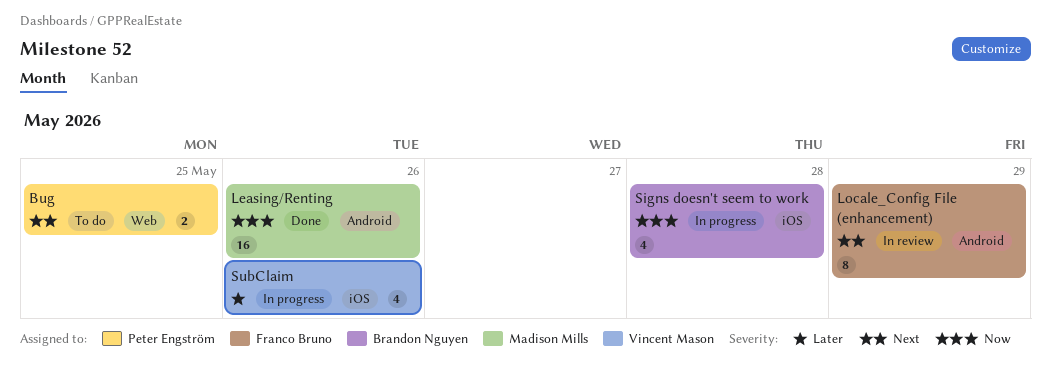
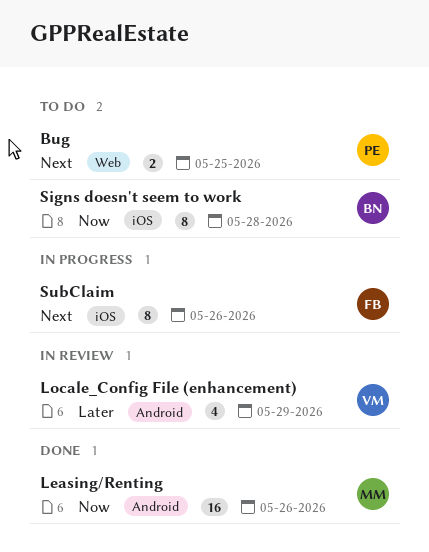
Locale_Config File (enhancement), owner: Franco Bruno -> Vincent Mason
Locale_Config File (enhancement), priority: Next -> Later
Locale_Config File (enhancement), estimate: 8 -> 4
Signs doesn't seem to work, status: In progress -> To do
Signs doesn't seem to work, estimate: 4 -> 8
SubClaim, owner: Vincent Mason -> Franco Bruno
SubClaim, priority: Later -> Next
SubClaim, estimate: 4 -> 8

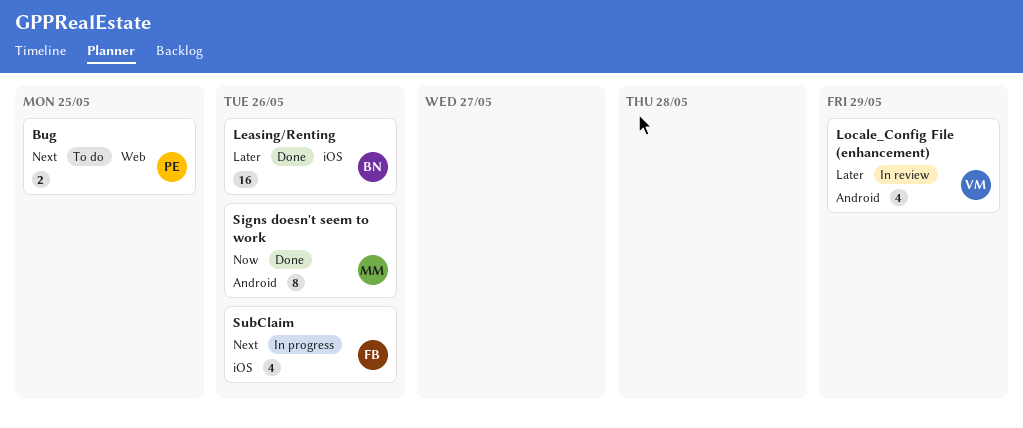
Leasing/Renting, owner: MM -> BN
Leasing/Renting, priority: Now -> Later
Leasing/Renting, label: Android -> iOS
Signs doesn't seem to work, status: To do -> Done
Signs doesn't seem to work, owner: BN -> MM
Signs doesn't seem to work, label: iOS -> Android
Signs doesn't seem to work, due: May 28 -> May 26
SubClaim, estimate: 8 -> 4

